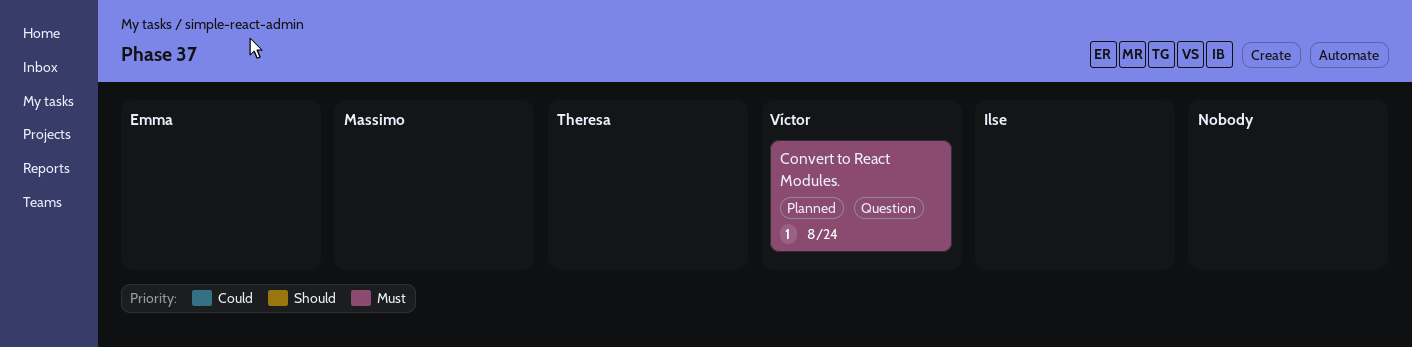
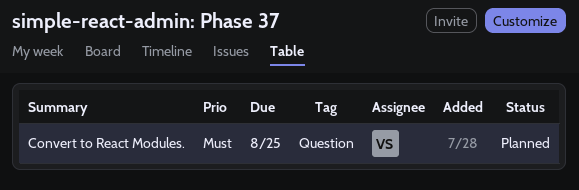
Convert to React Modules., due: Aug 24 -> Aug 25

